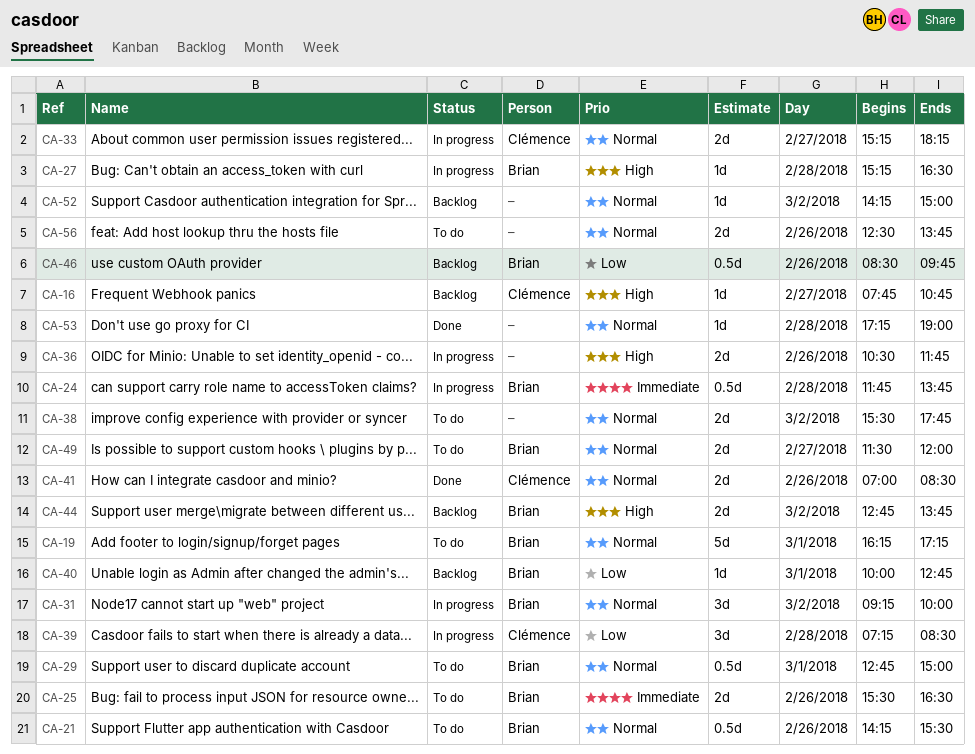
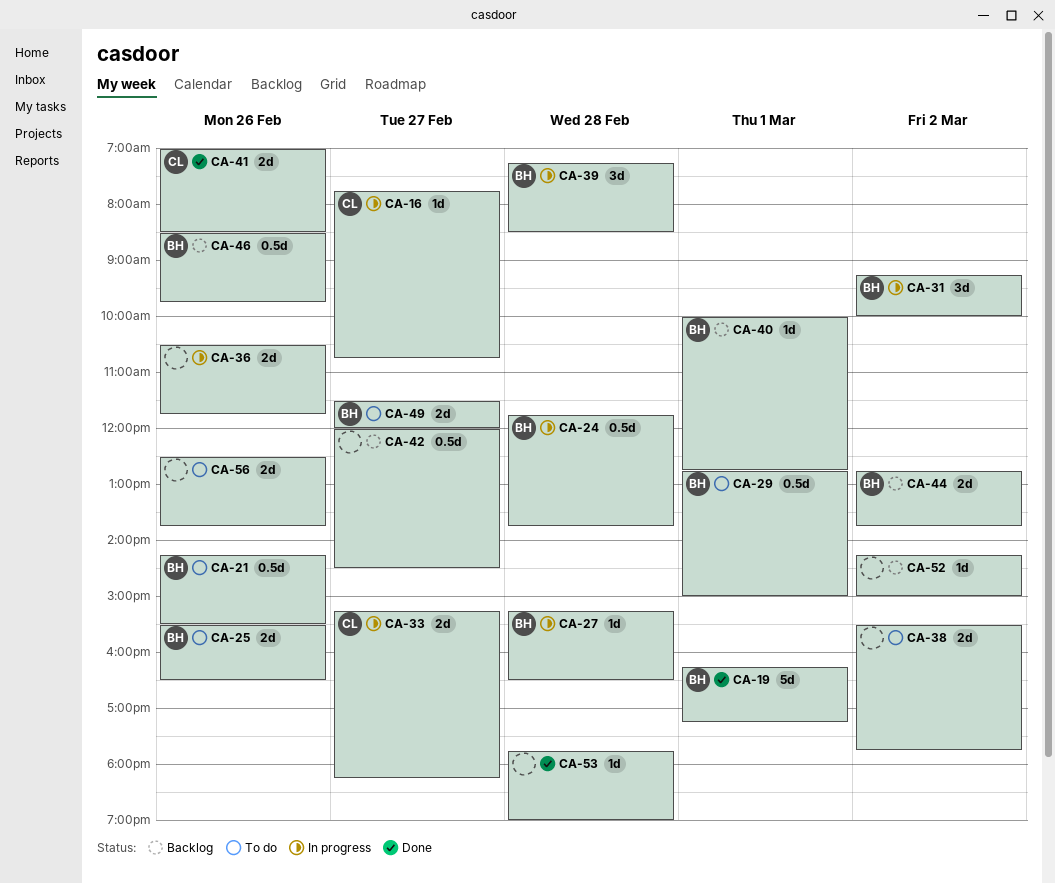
CA-16, status: Backlog -> In progress
CA-19, status: To do -> Done
CA-39, owner: Clémence -> Brian
CA-42: none -> present
CA-53, begins: 17:15 -> 17:45

